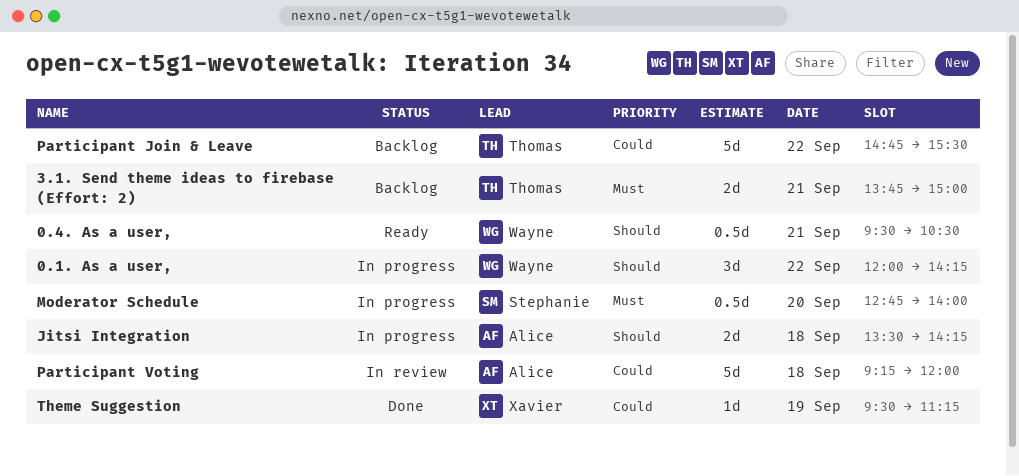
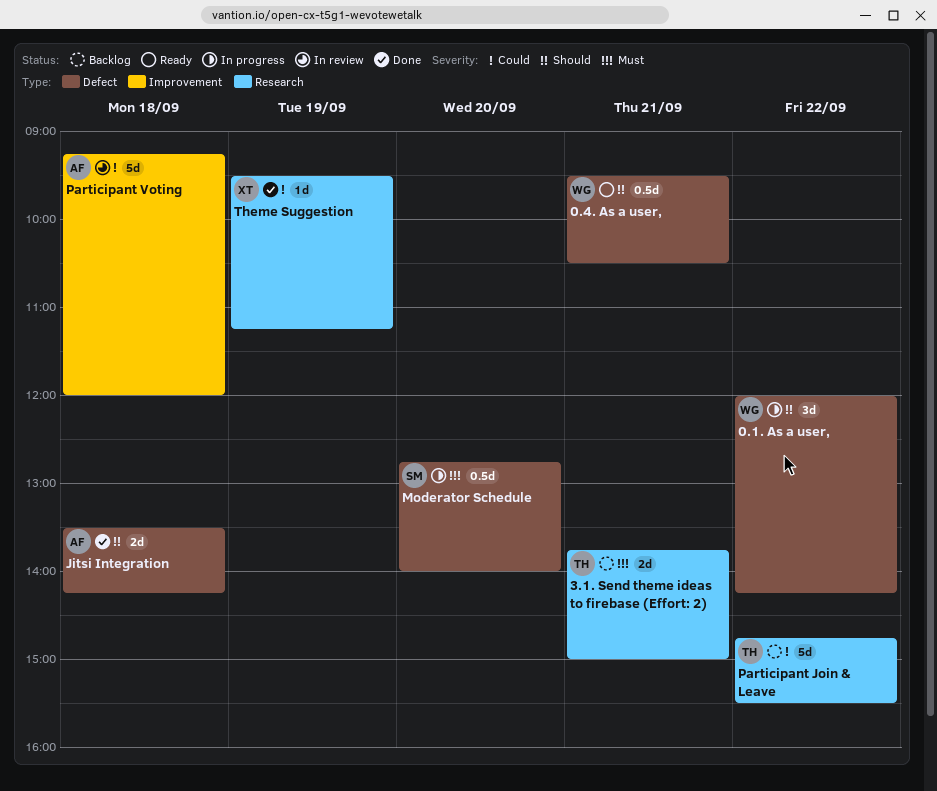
Jitsi Integration, status: In progress -> Done

